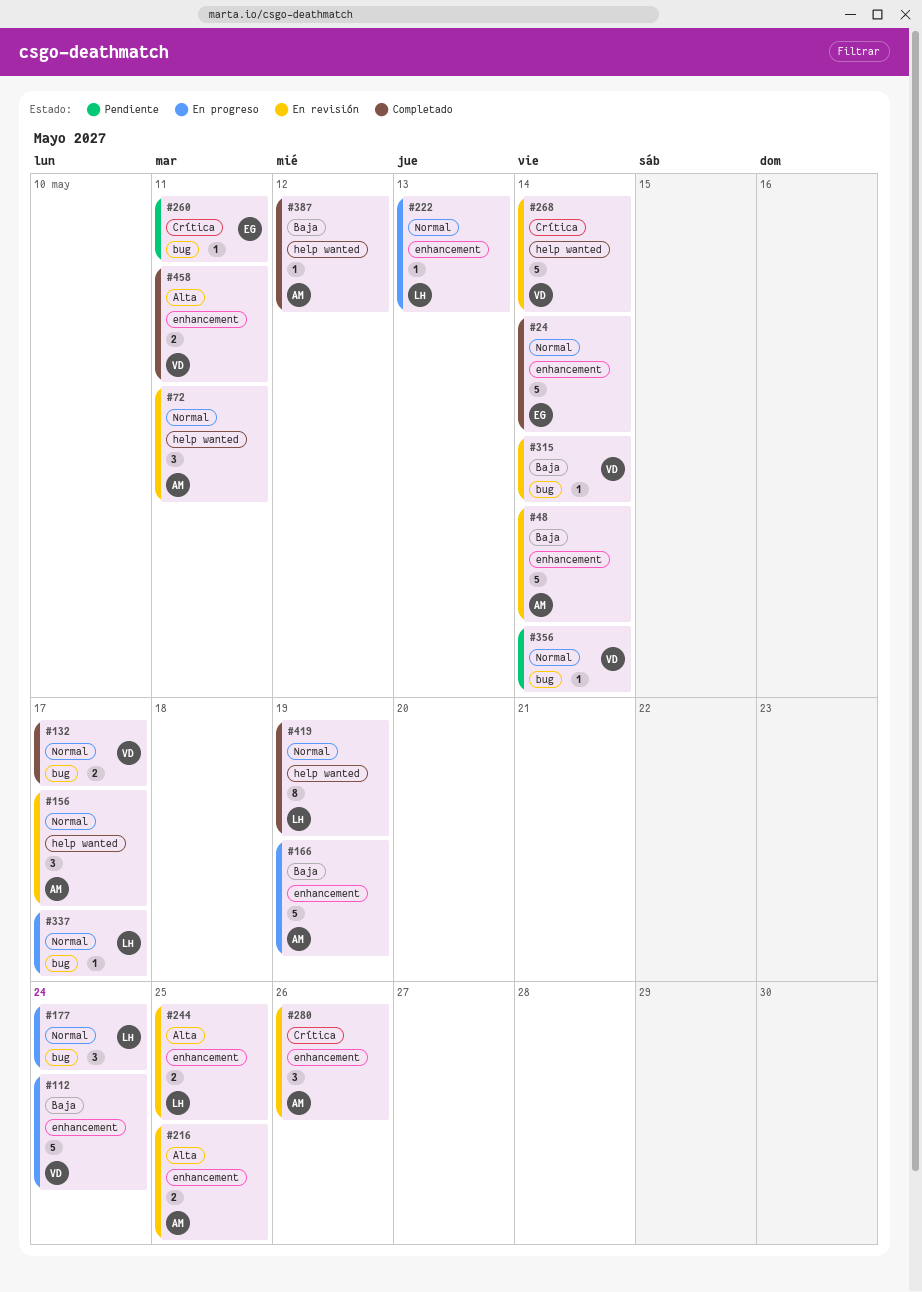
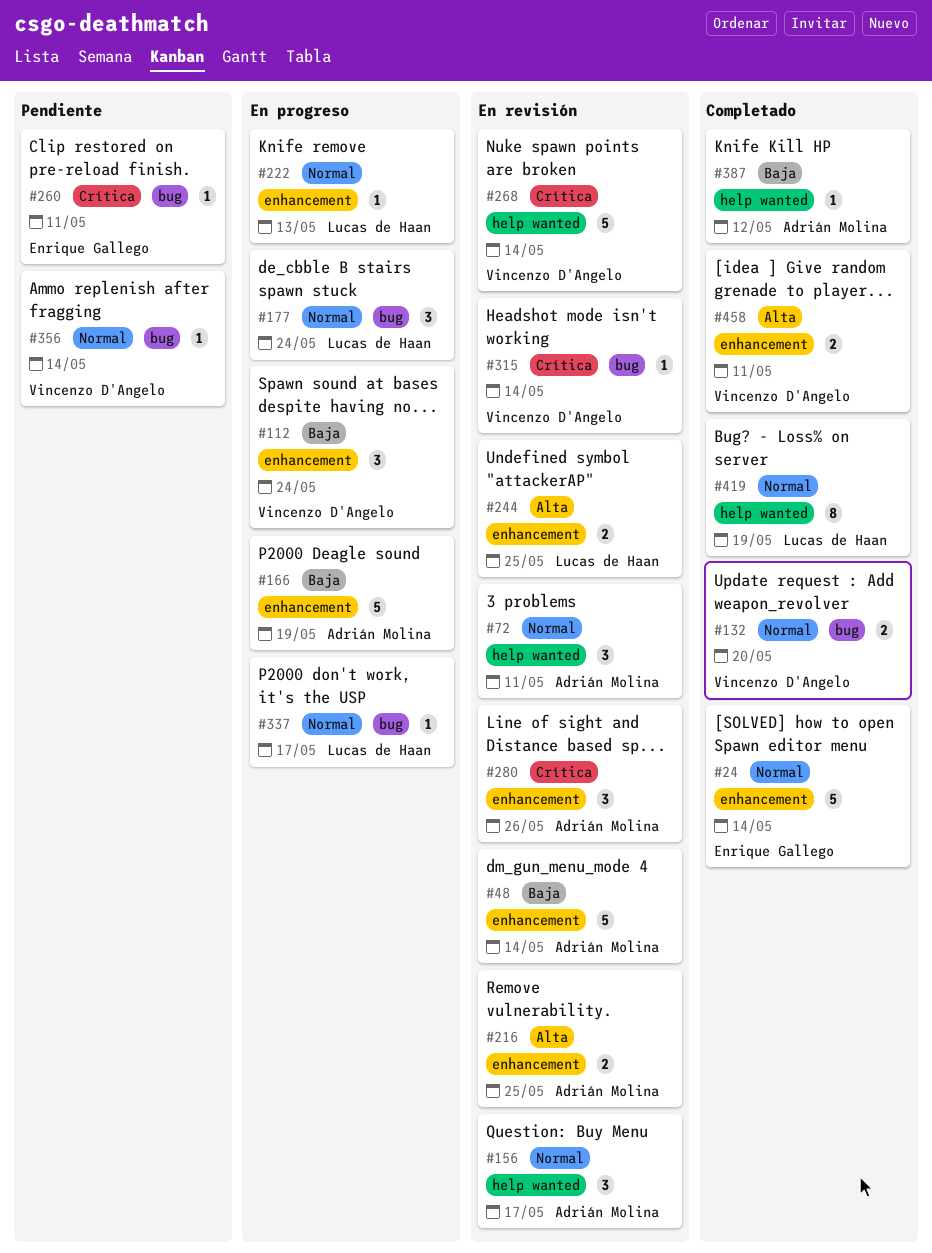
#112, estimate: 5 -> 3
#132, due: May 17 -> May 20
#315, priority: Baja -> Crítica

